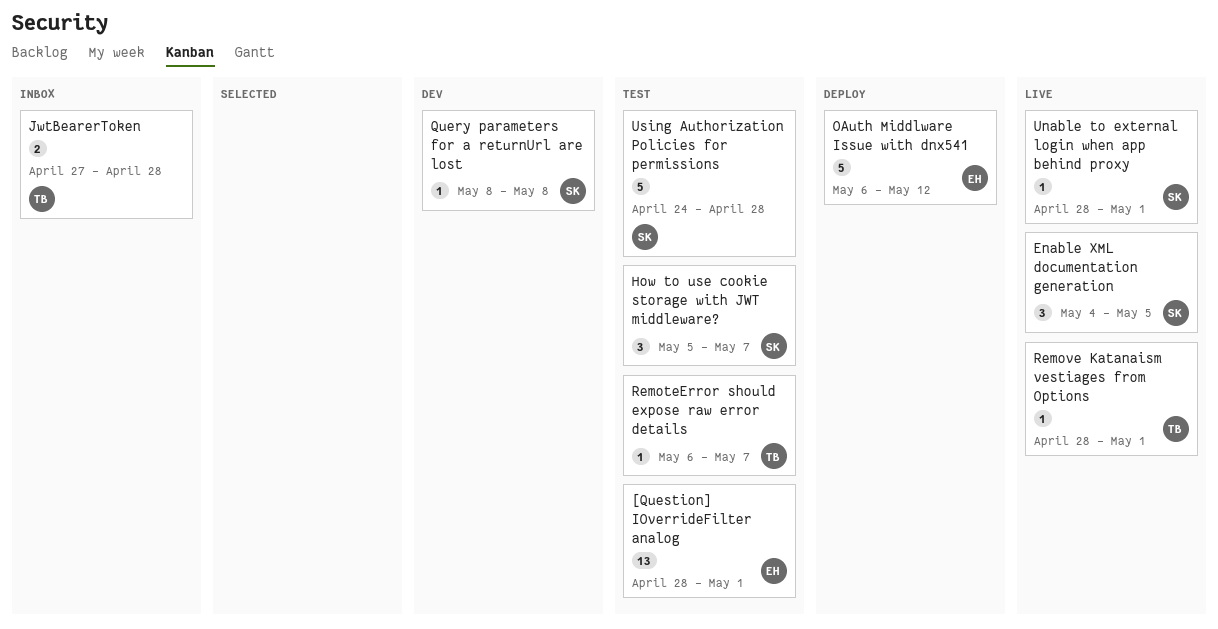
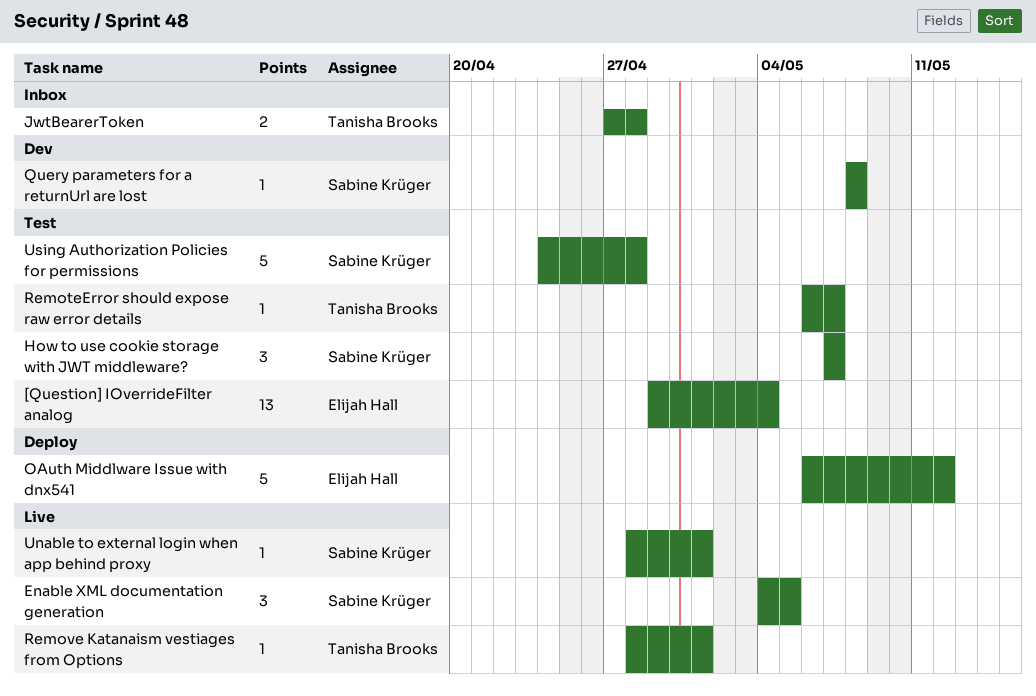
[Question] IOverrideFilter analog, start: Apr 28 -> Apr 29
[Question] IOverrideFilter analog, due: May 1 -> May 4
How to use cookie storage with JWT middleware?, start: May 5 -> May 7

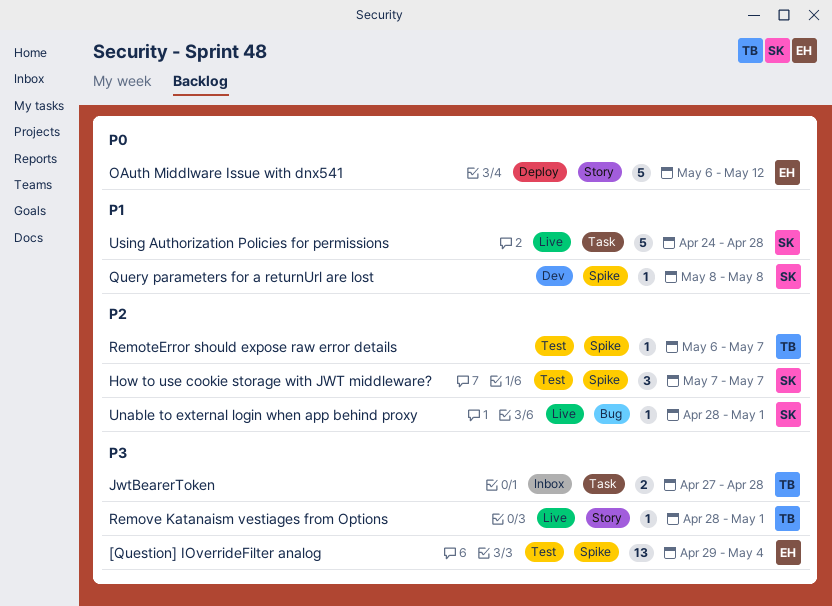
Enable XML documentation generation: present -> none
Using Authorization Policies for permissions, status: Test -> Live

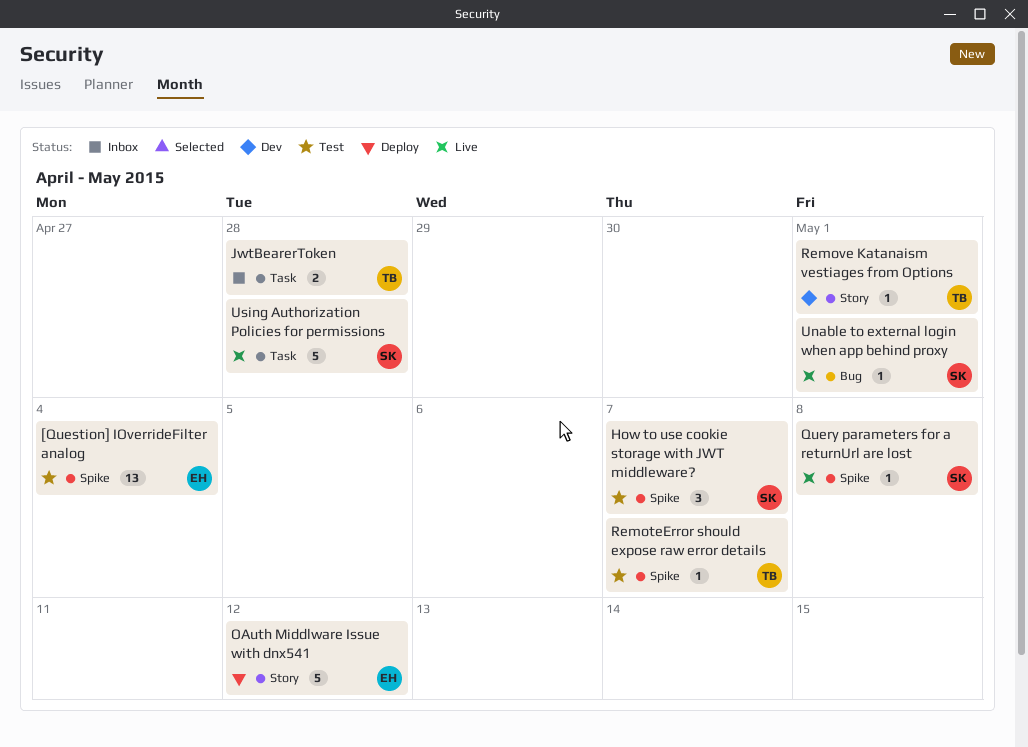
Query parameters for a returnUrl are lost, status: Dev -> Live
Remove Katanaism vestiages from Options, status: Live -> Dev

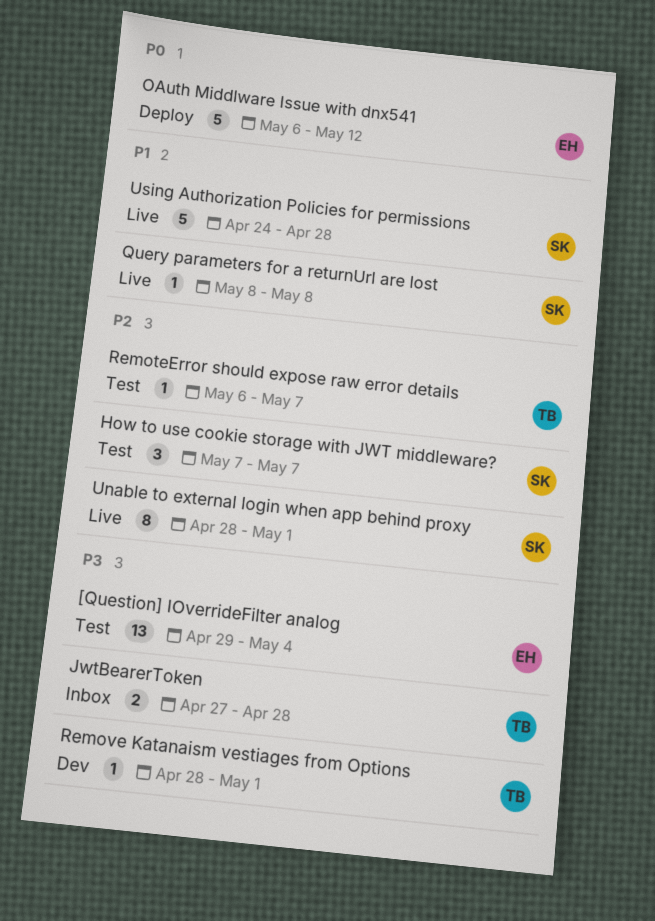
Unable to external login when app behind proxy, estimate: 1 -> 8

